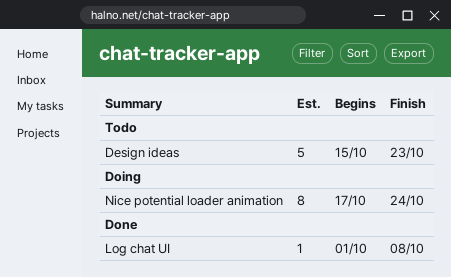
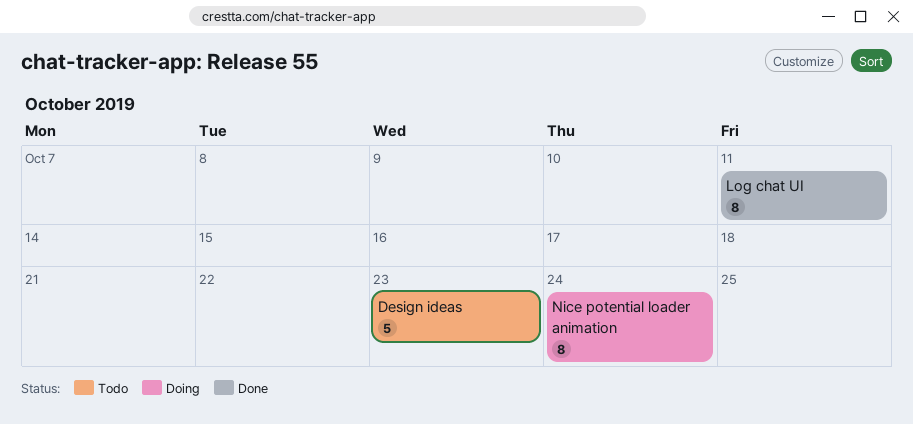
Log chat UI, estimate: 1 -> 8
Log chat UI, due: Oct 8 -> Oct 11

